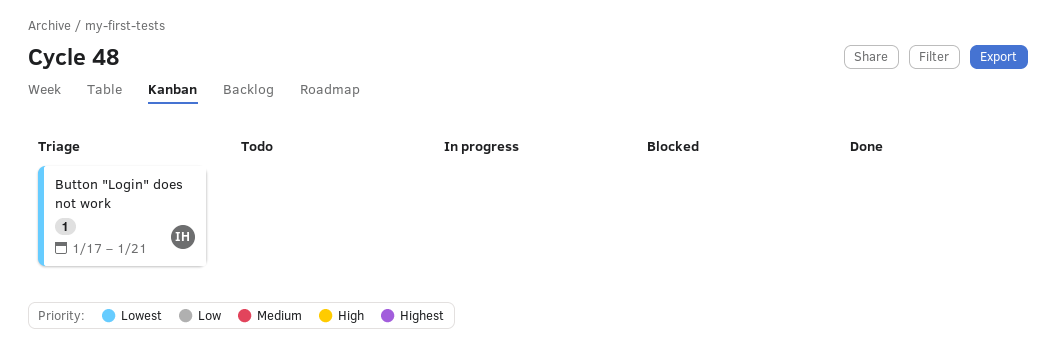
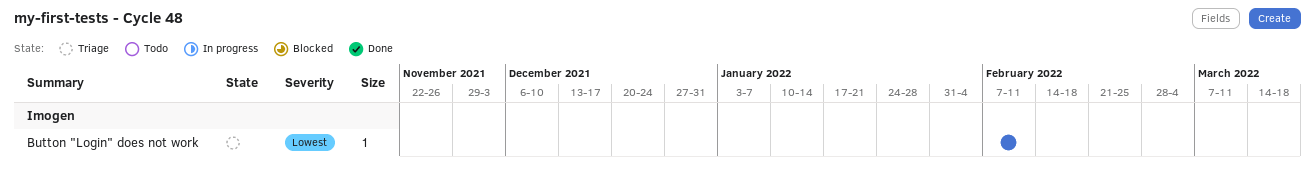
Button "Login" does not work, start: Jan 17 -> Feb 7
Button "Login" does not work, due: Jan 21 -> Feb 11

